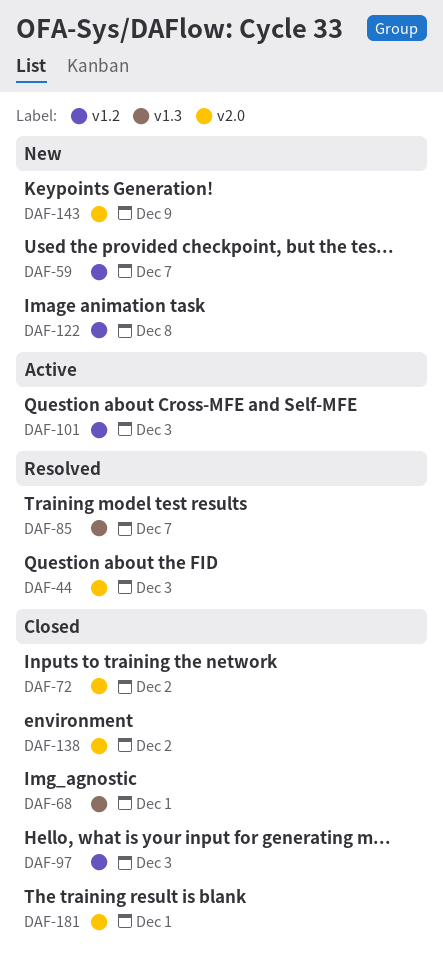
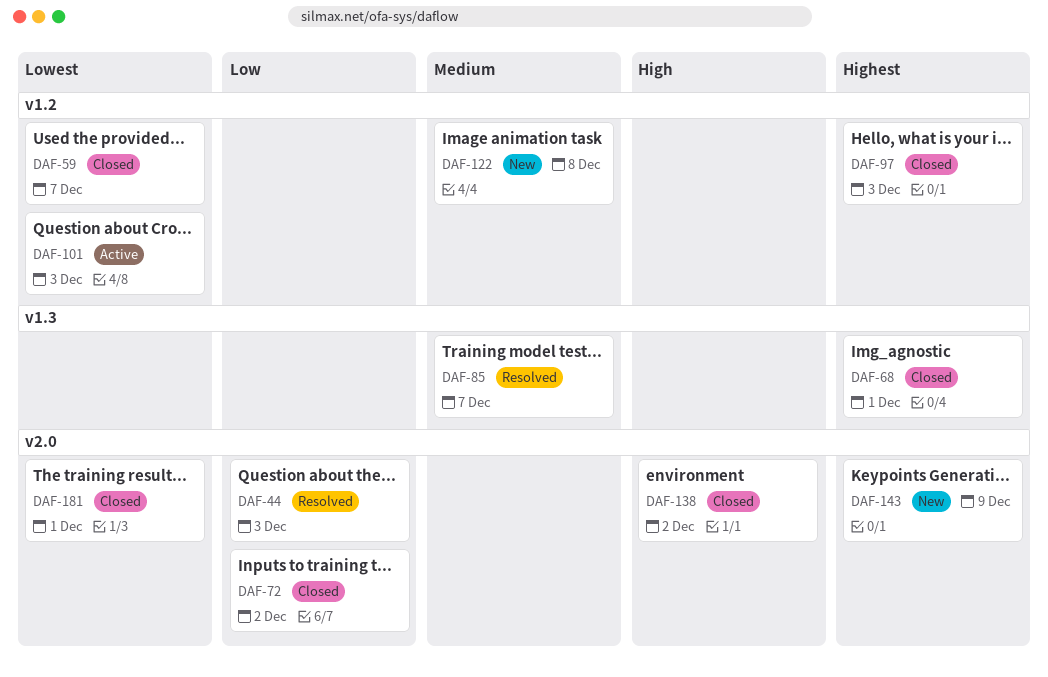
DAF-59, status: New -> Closed

